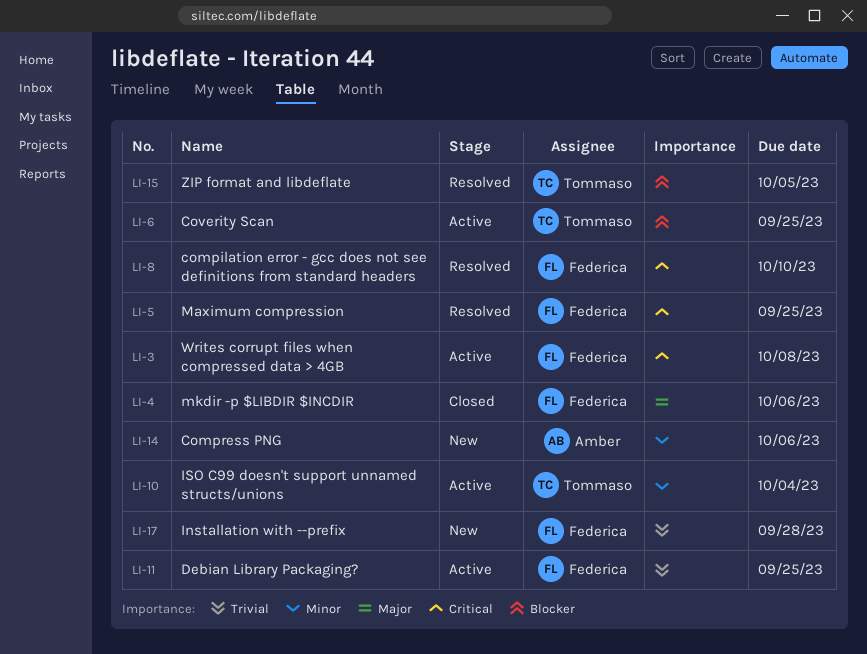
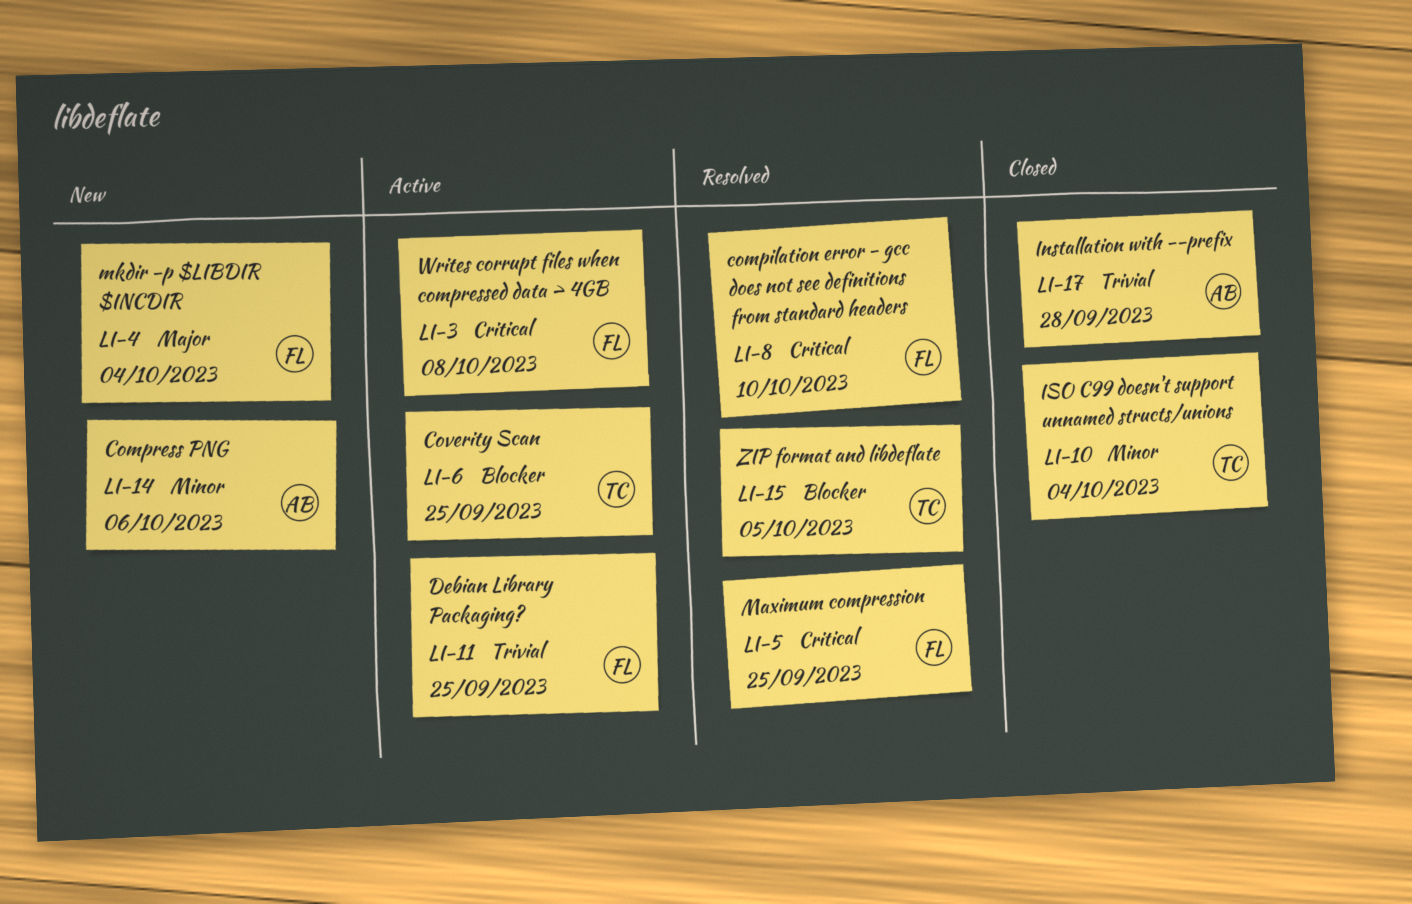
LI-4, status: Closed -> New
LI-4, due: Oct 6 -> Oct 4
LI-10, status: Active -> Closed
LI-17, status: New -> Closed
LI-17, owner: Federica -> Amber

